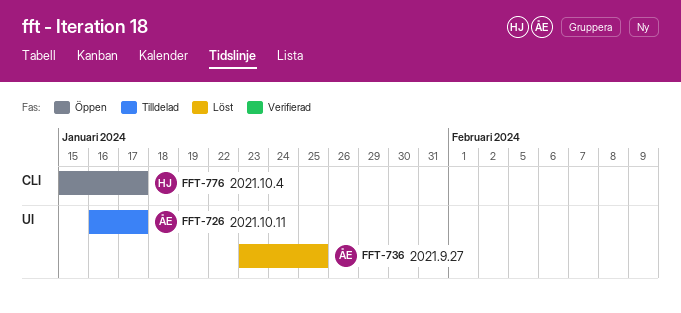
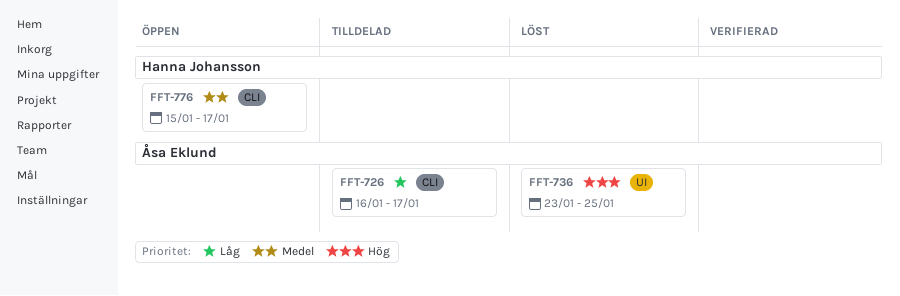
FFT-726, label: UI -> CLI

